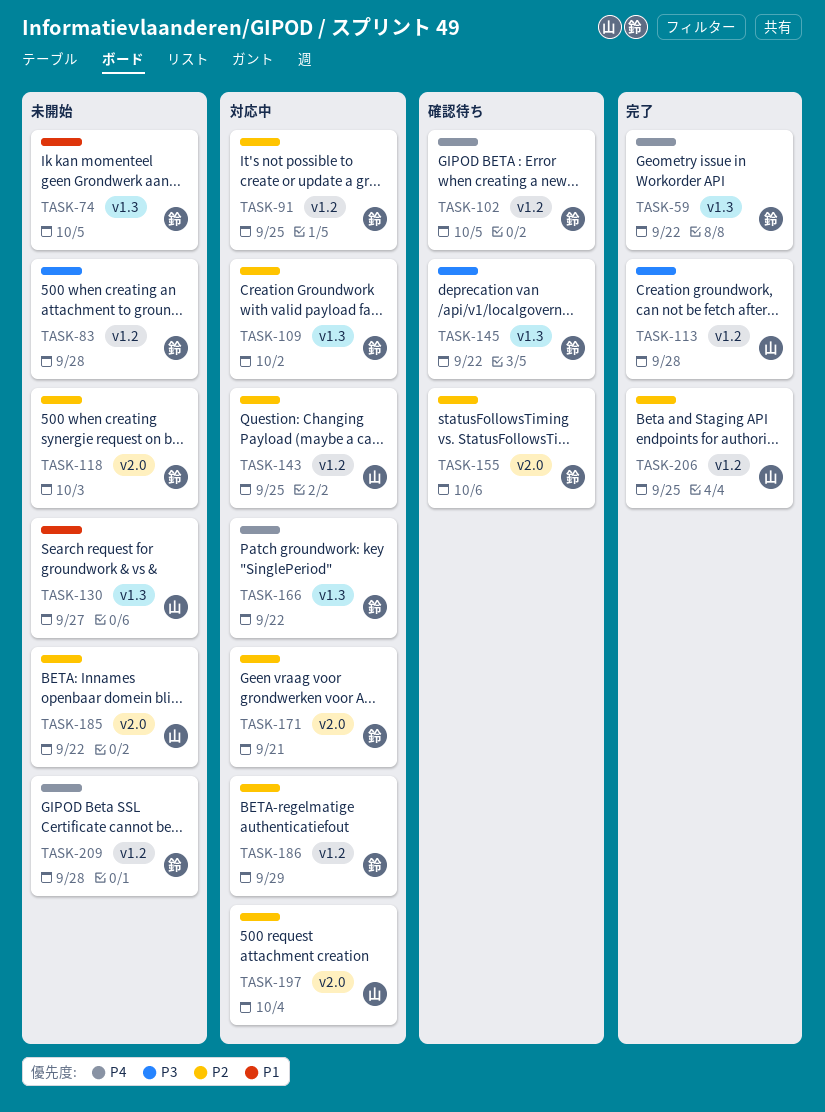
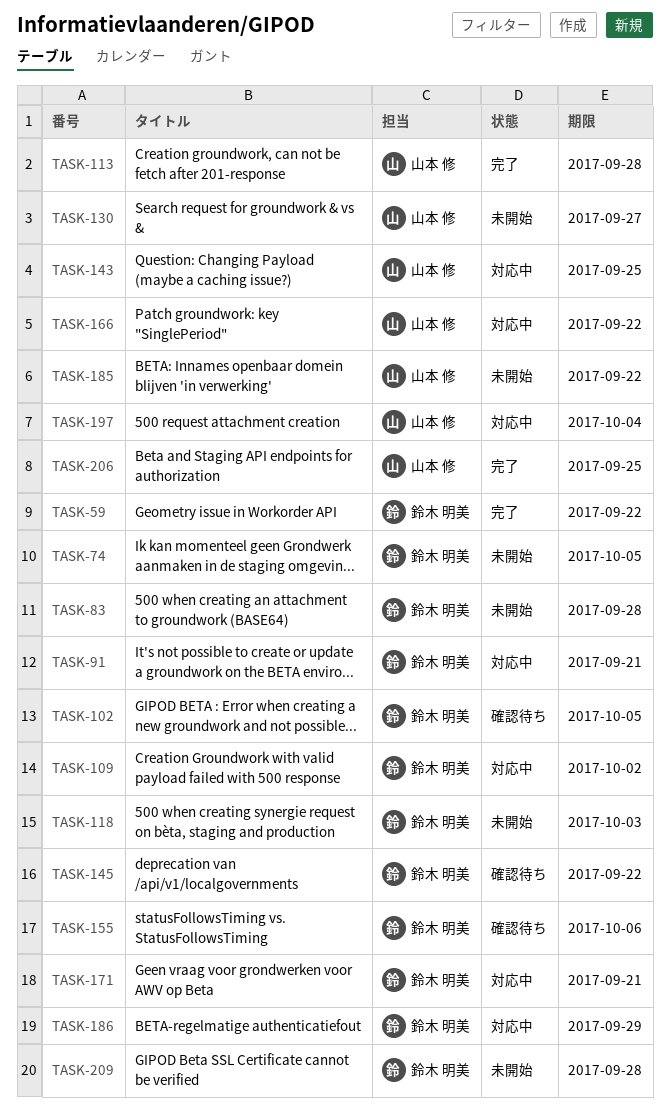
TASK-91, due: Sep 25 -> Sep 21
TASK-166, owner: 鈴木 明美 -> 山本 修

